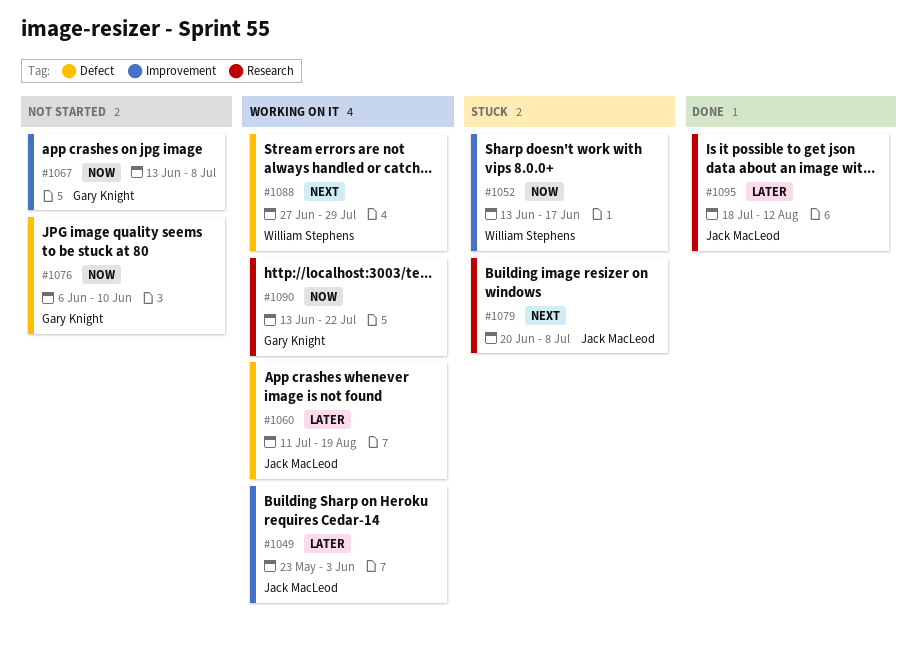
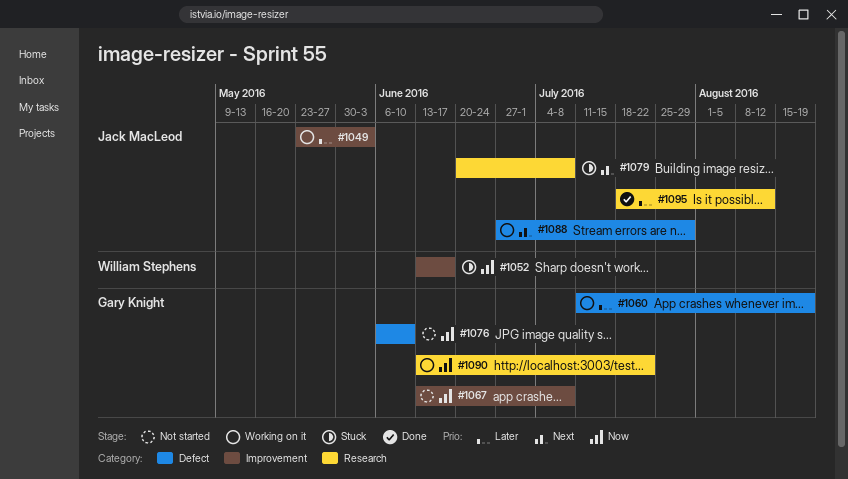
#1060, owner: Jack MacLeod -> Gary Knight
#1088, owner: William Stephens -> Jack MacLeod

